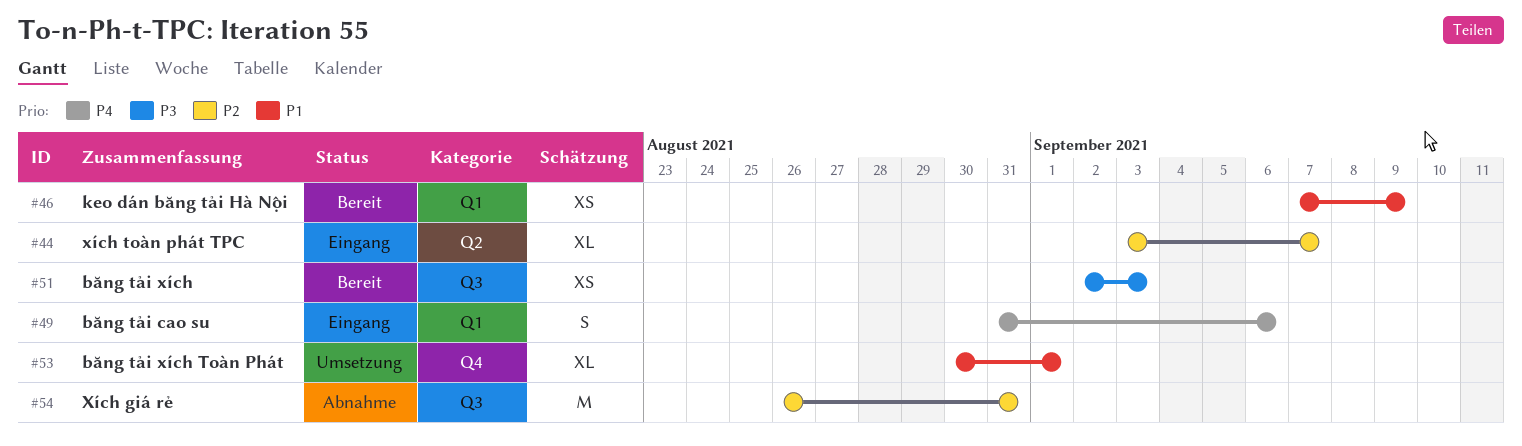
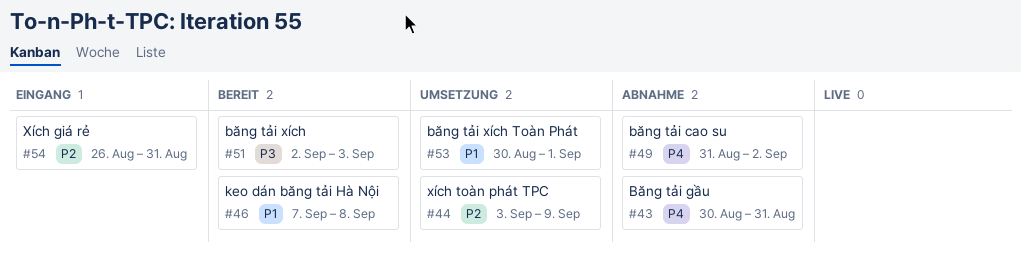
#43: none -> present
#44, status: Eingang -> Umsetzung
#44, due: Sep 7 -> Sep 9
#46, due: Sep 9 -> Sep 8
#49, status: Eingang -> Abnahme
#49, due: Sep 6 -> Sep 2
#54, status: Abnahme -> Eingang

